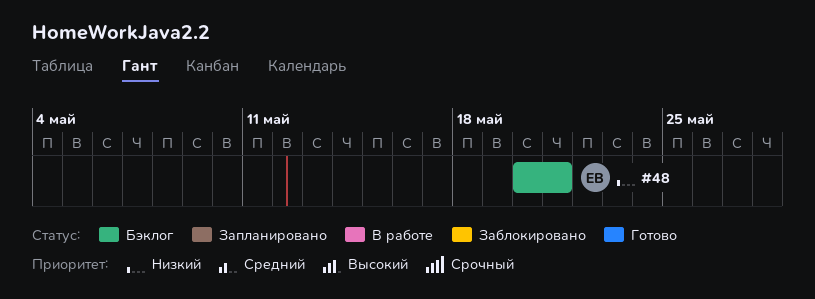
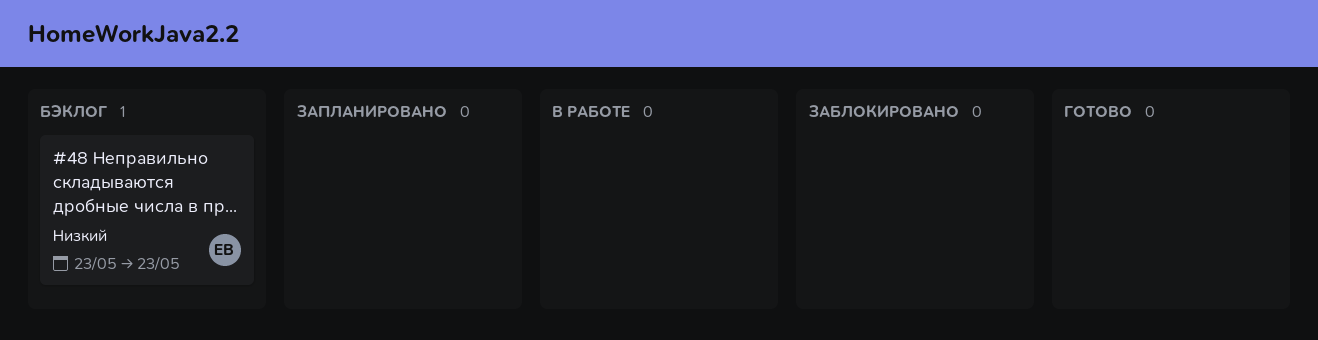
#48, start: May 20 -> May 23
#48, due: May 21 -> May 23

